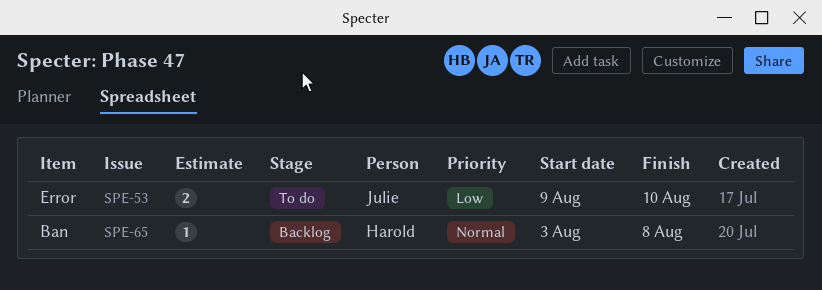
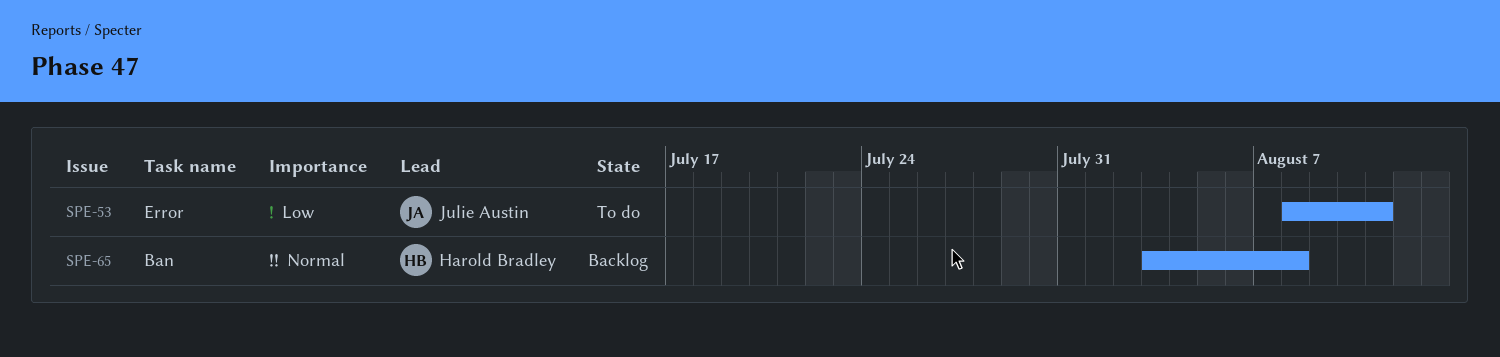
SPE-53, start: Aug 9 -> Aug 8
SPE-53, due: Aug 10 -> Aug 11

